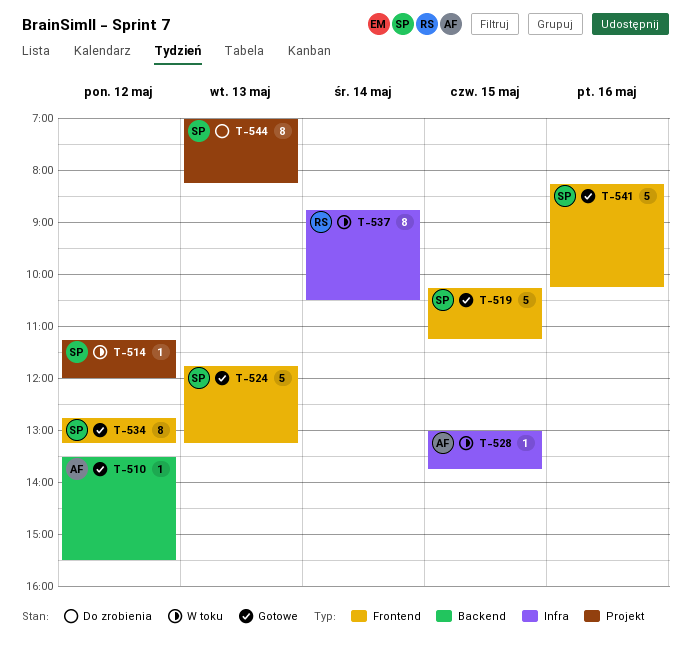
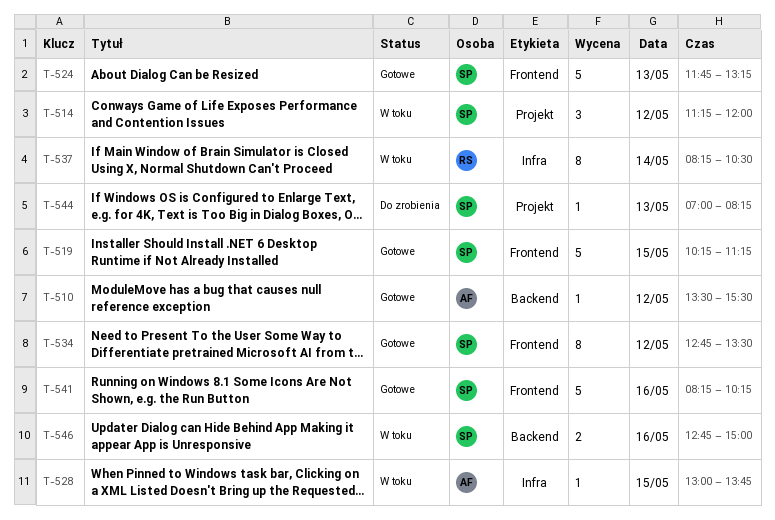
T-514, estimate: 1 -> 3
T-534, ends: 13:15 -> 13:30
T-537, begins: 08:45 -> 08:15
T-544, estimate: 8 -> 1
T-546: none -> present

